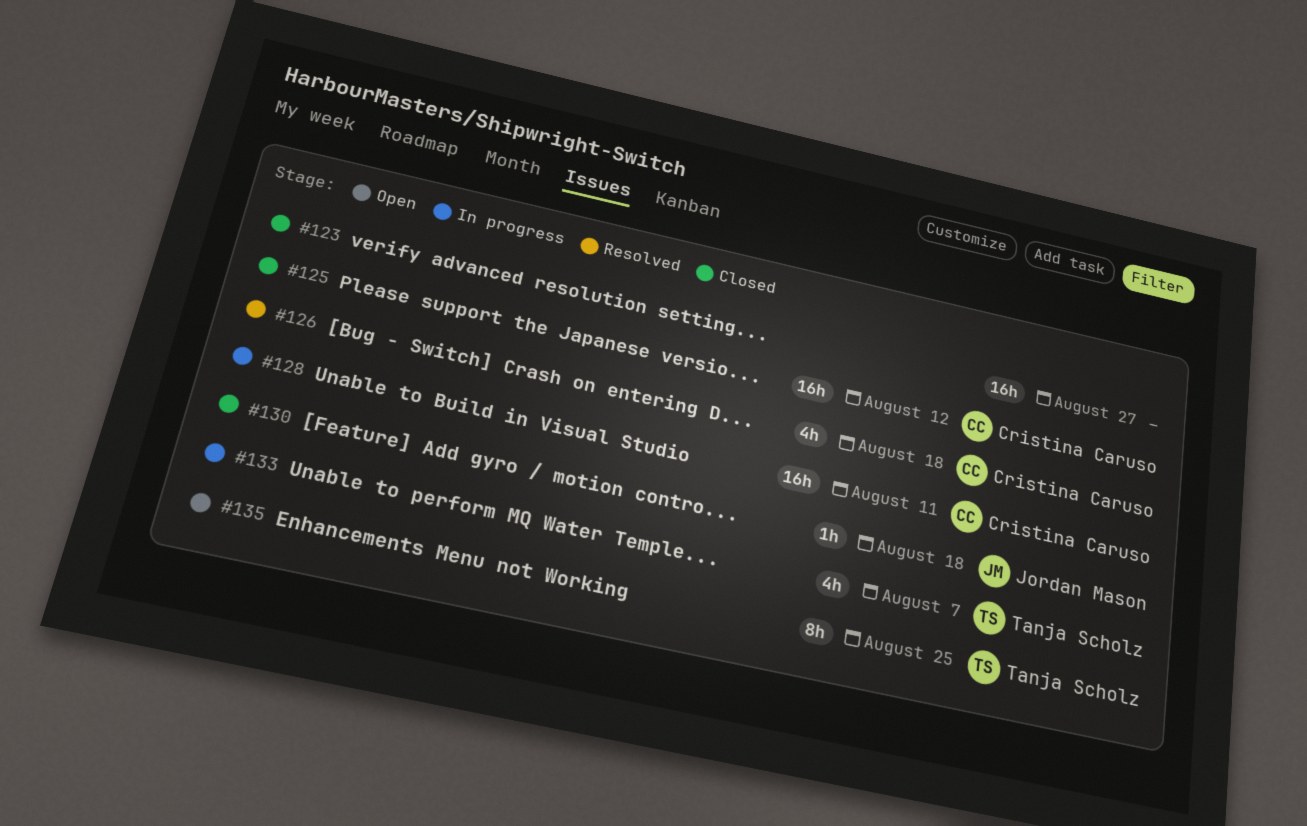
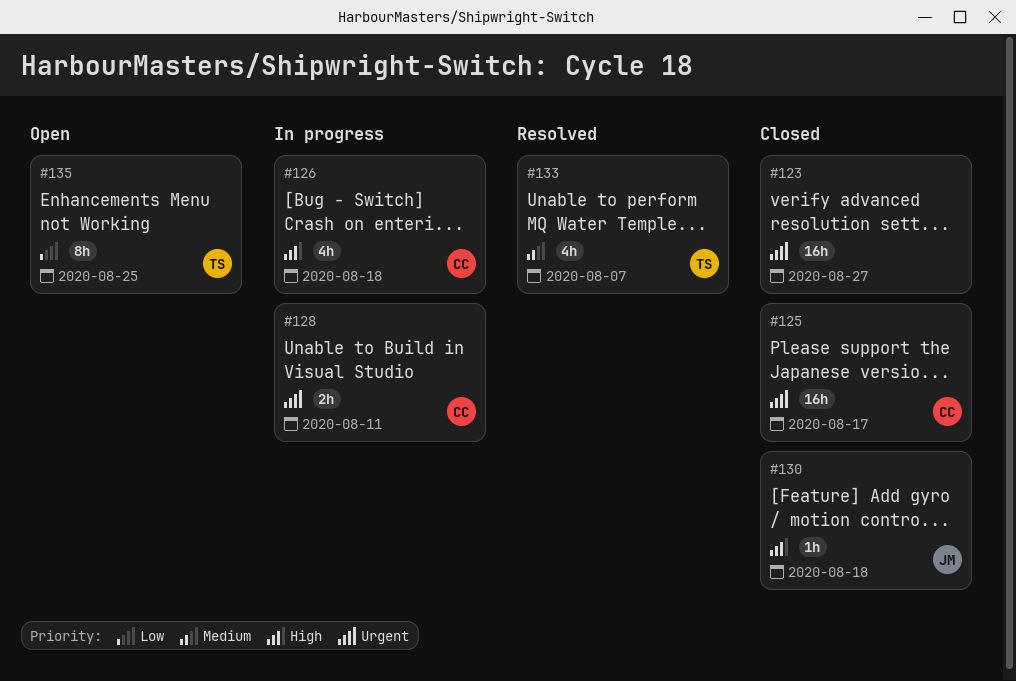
#125, due: Aug 12 -> Aug 17
#126, status: Resolved -> In progress
#128, estimate: 16h -> 2h
#133, status: In progress -> Resolved

